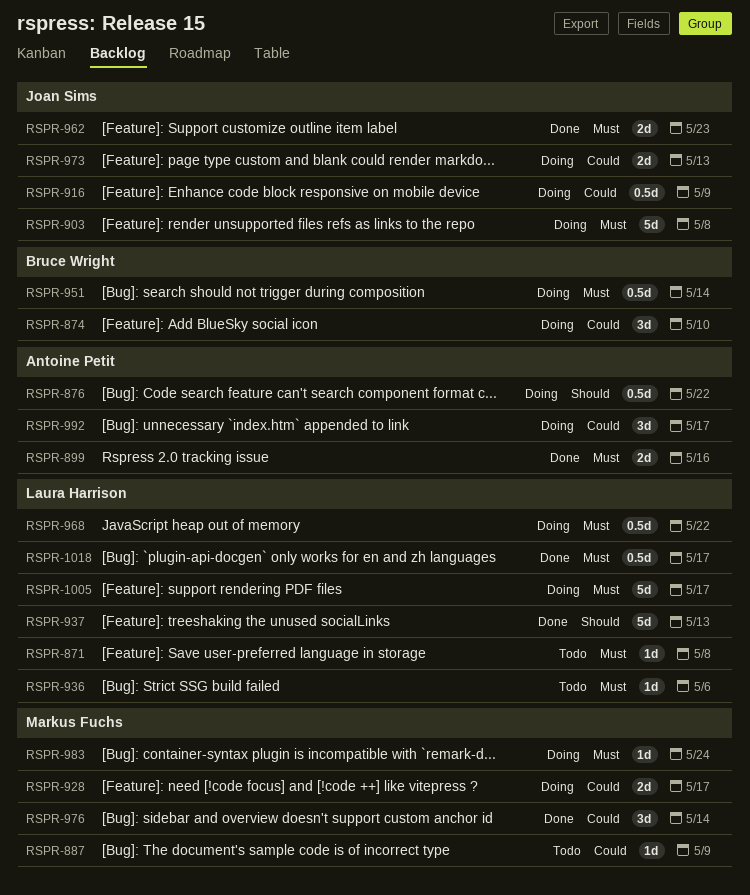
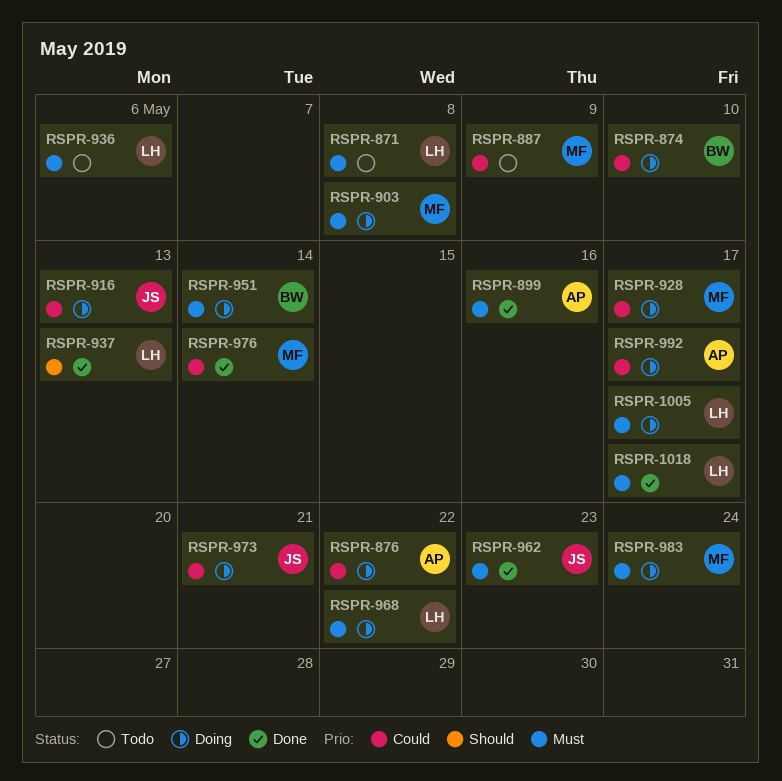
RSPR-876, priority: Should -> Could
RSPR-903, owner: Joan Sims -> Markus Fuchs
RSPR-916, due: May 9 -> May 13
RSPR-973, due: May 13 -> May 21

